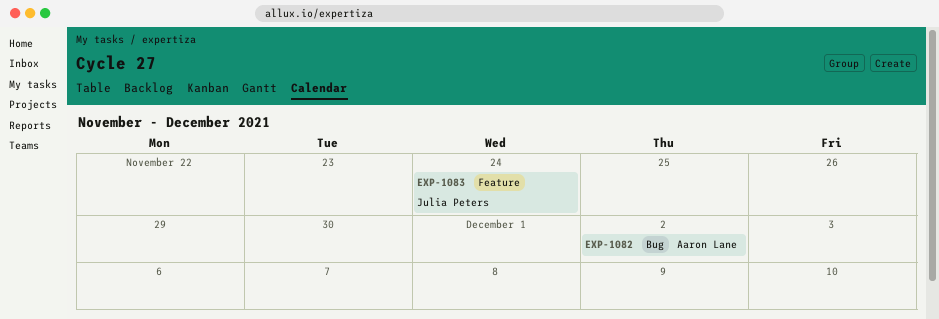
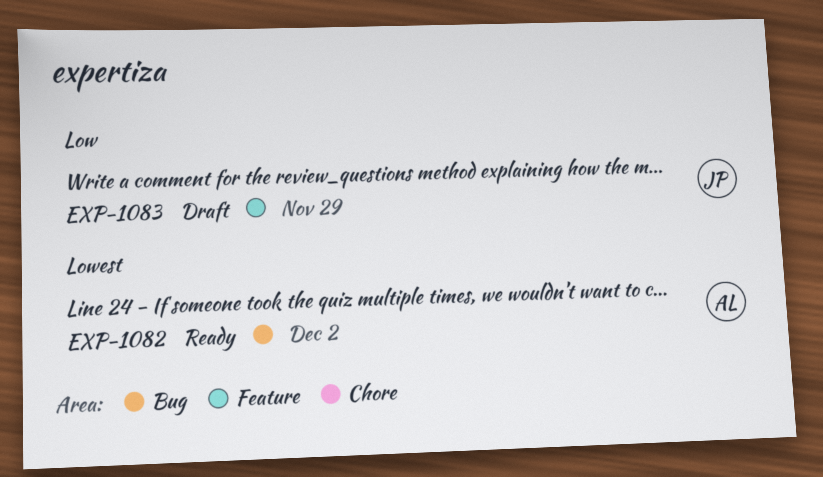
EXP-1083, due: Nov 24 -> Nov 29

